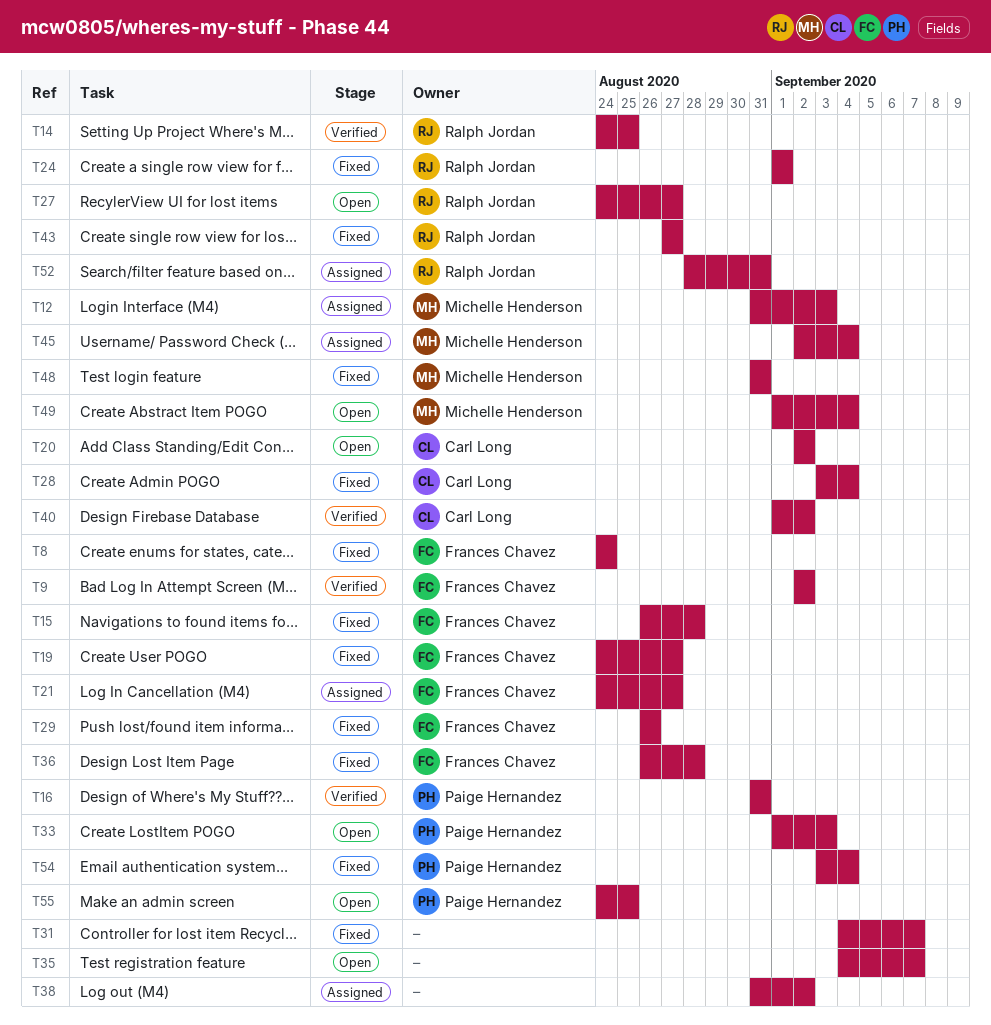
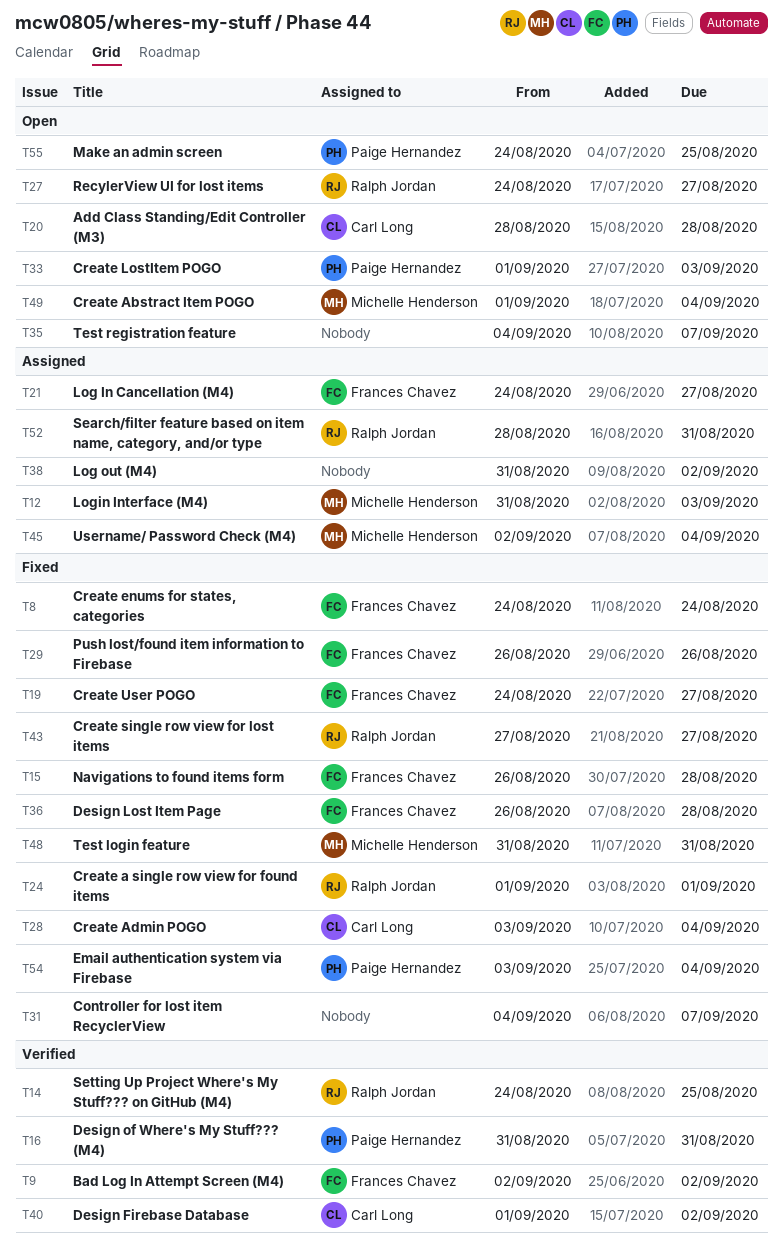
T20, start: Sep 2 -> Aug 28
T20, due: Sep 2 -> Aug 28

